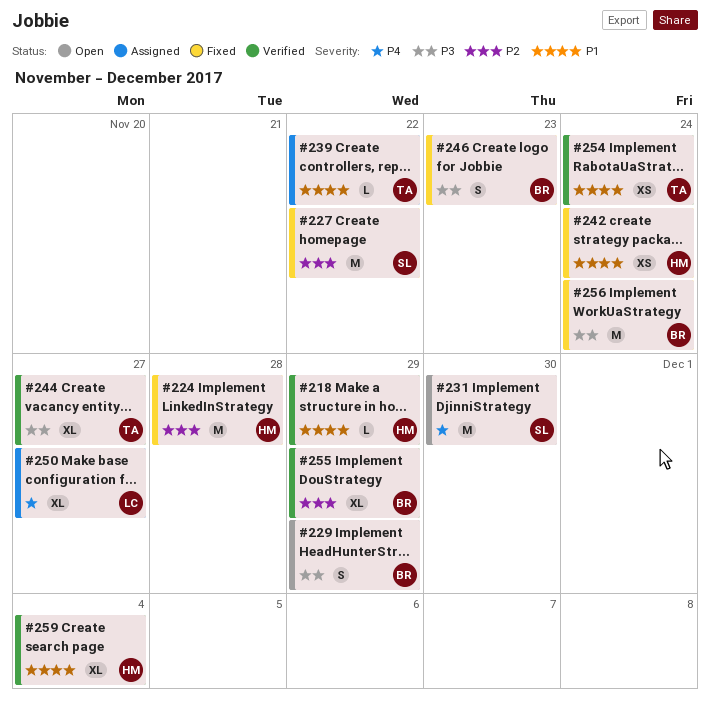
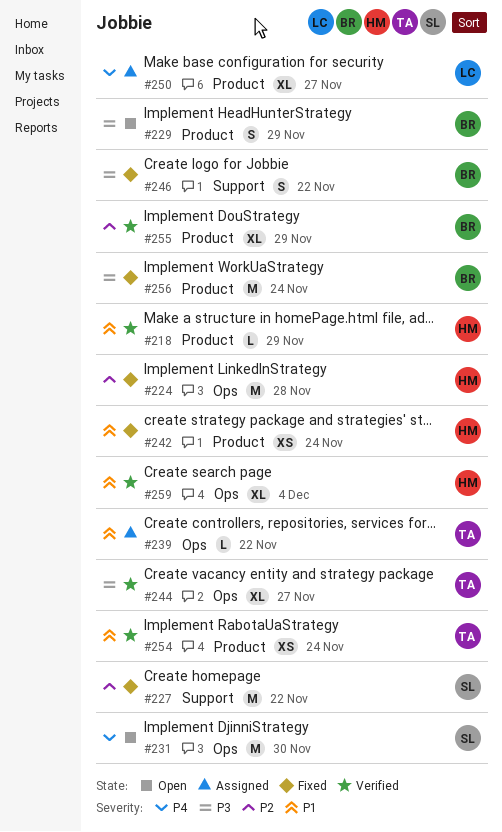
#246, due: Nov 23 -> Nov 22

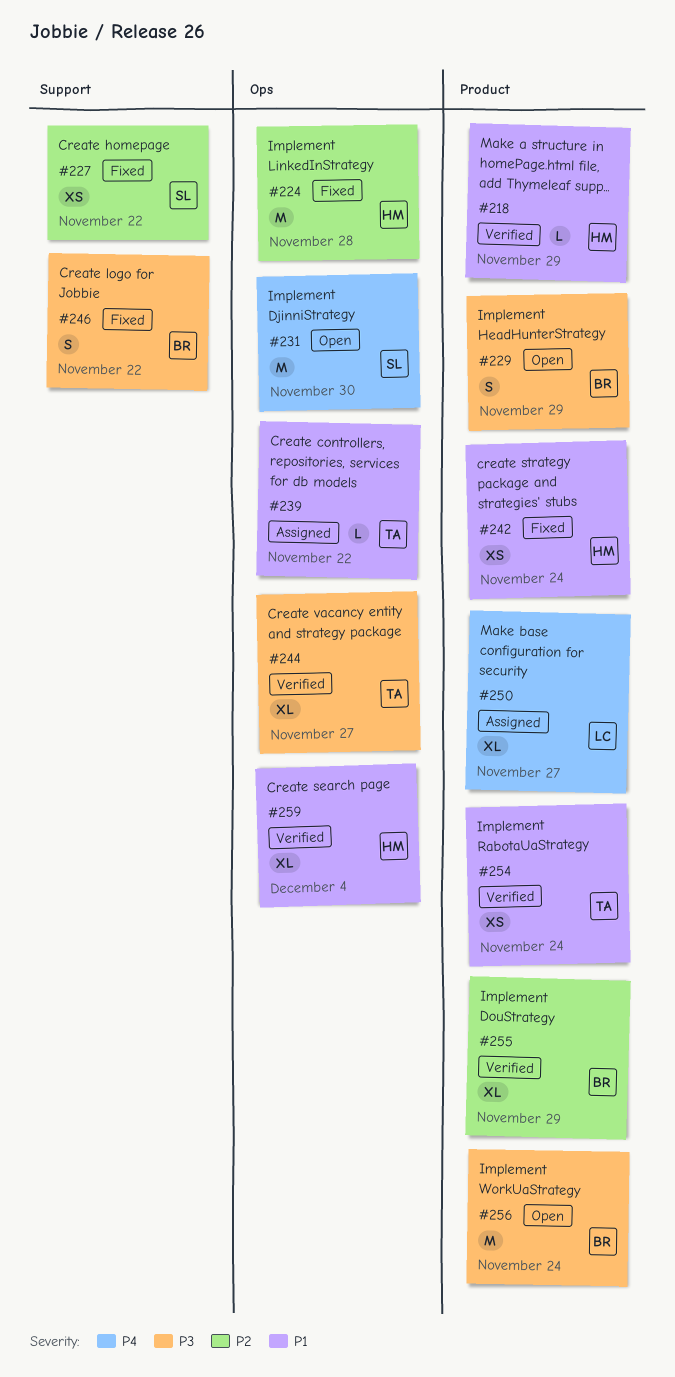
#227, estimate: M -> XS
#256, status: Fixed -> Open

